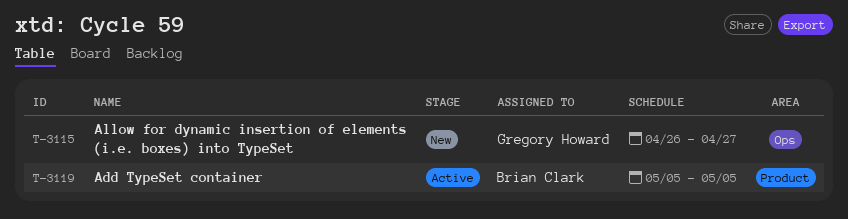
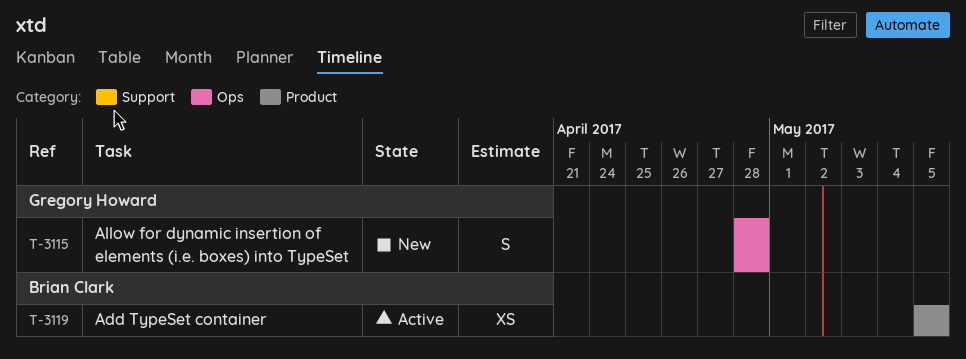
T-3115, start: Apr 26 -> Apr 28
T-3115, due: Apr 27 -> Apr 28

